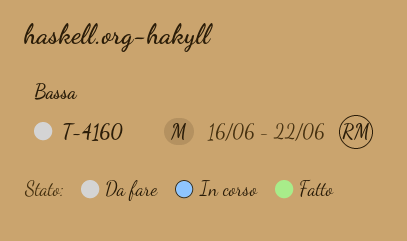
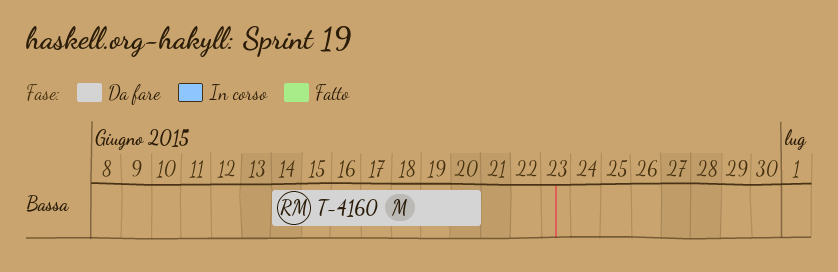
T-4160, start: Jun 16 -> Jun 14
T-4160, due: Jun 22 -> Jun 20

